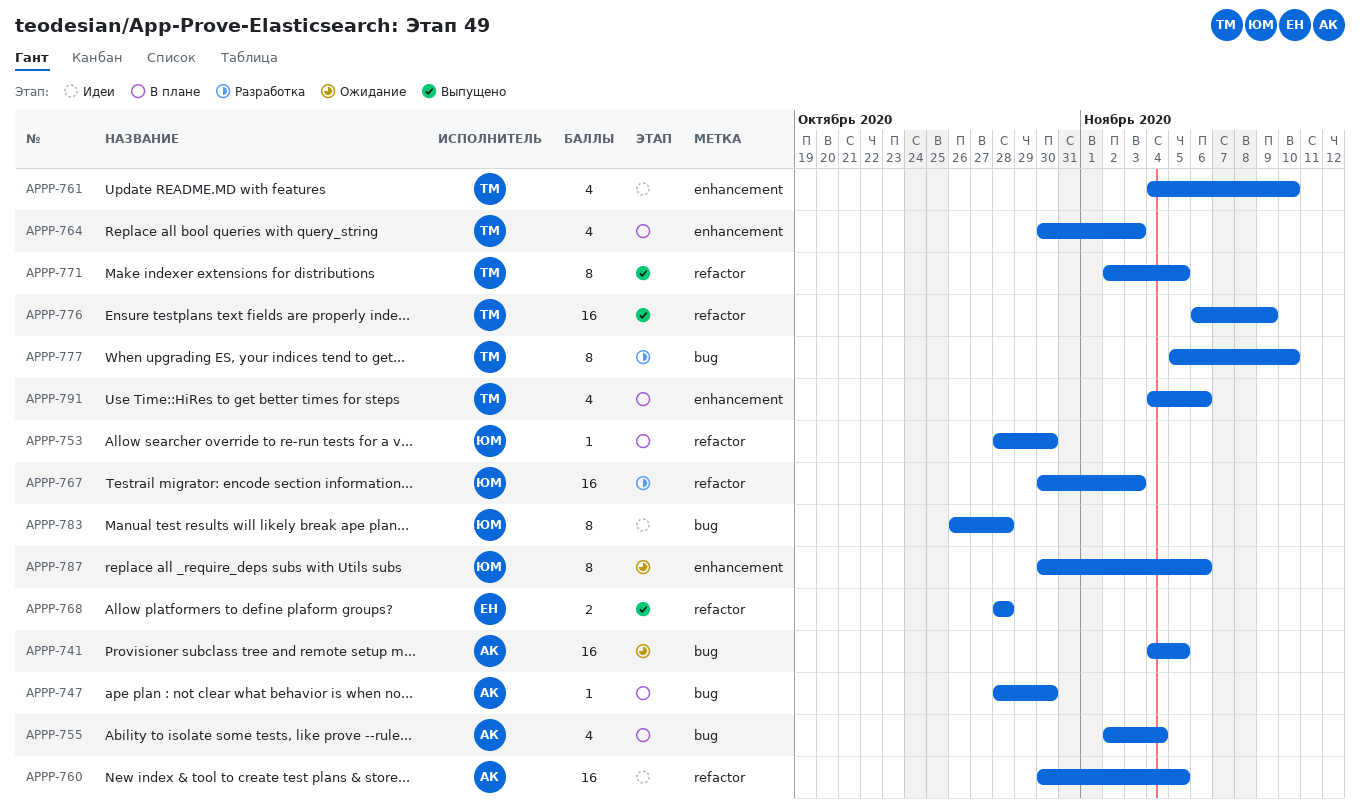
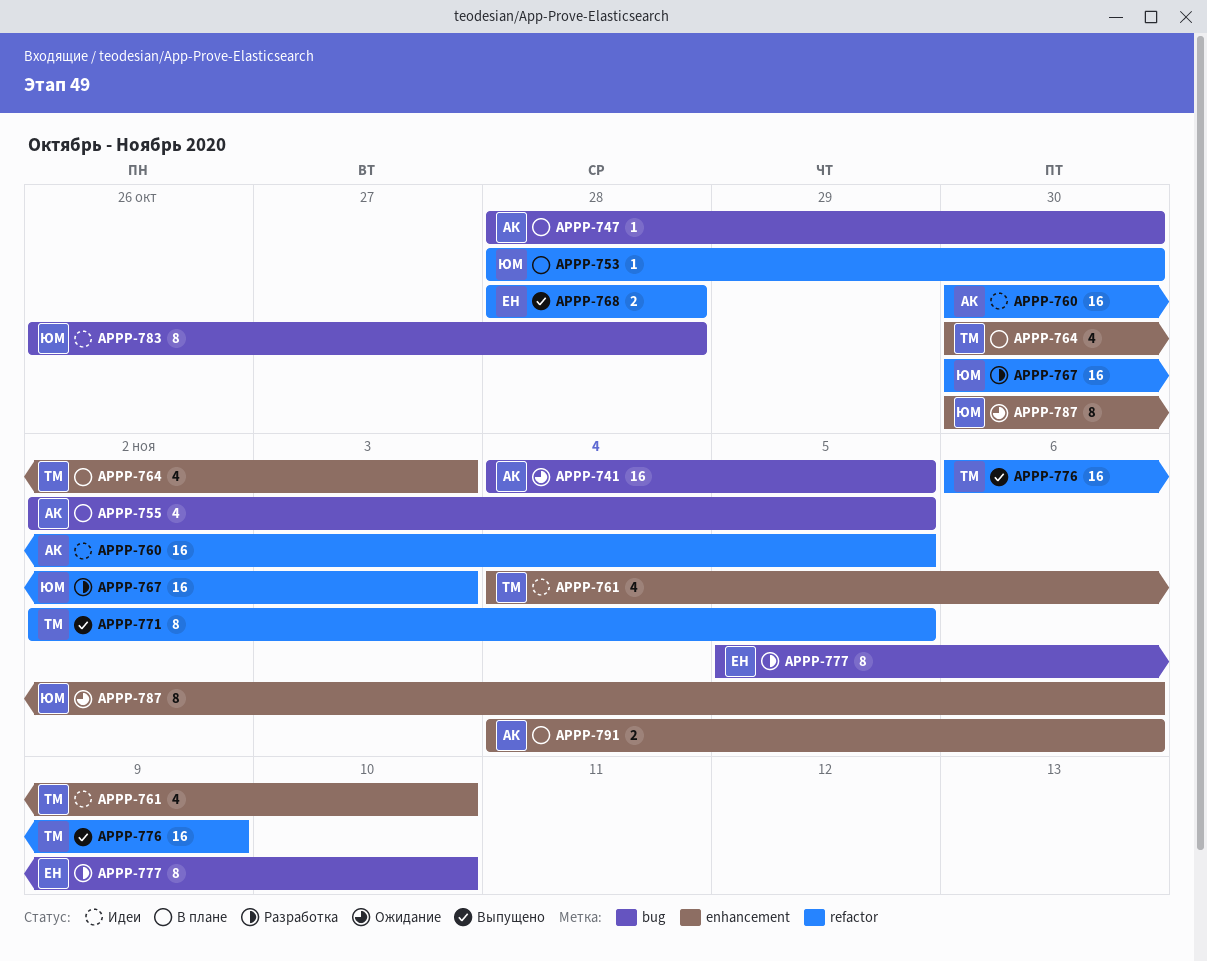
APPP-755, due: Nov 4 -> Nov 5
APPP-777, owner: ТМ -> ЕН
APPP-791, owner: ТМ -> АК
APPP-791, estimate: 4 -> 2

